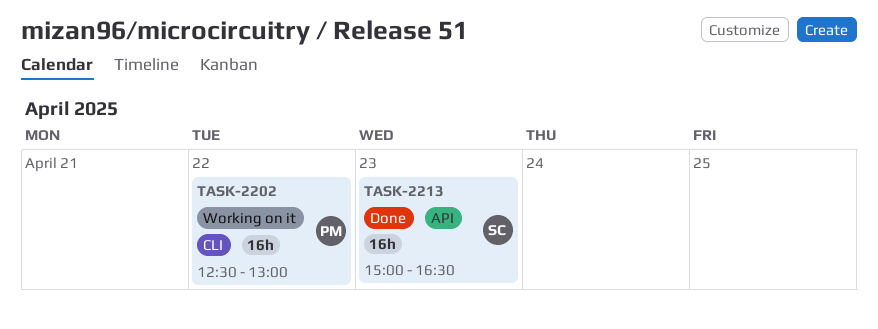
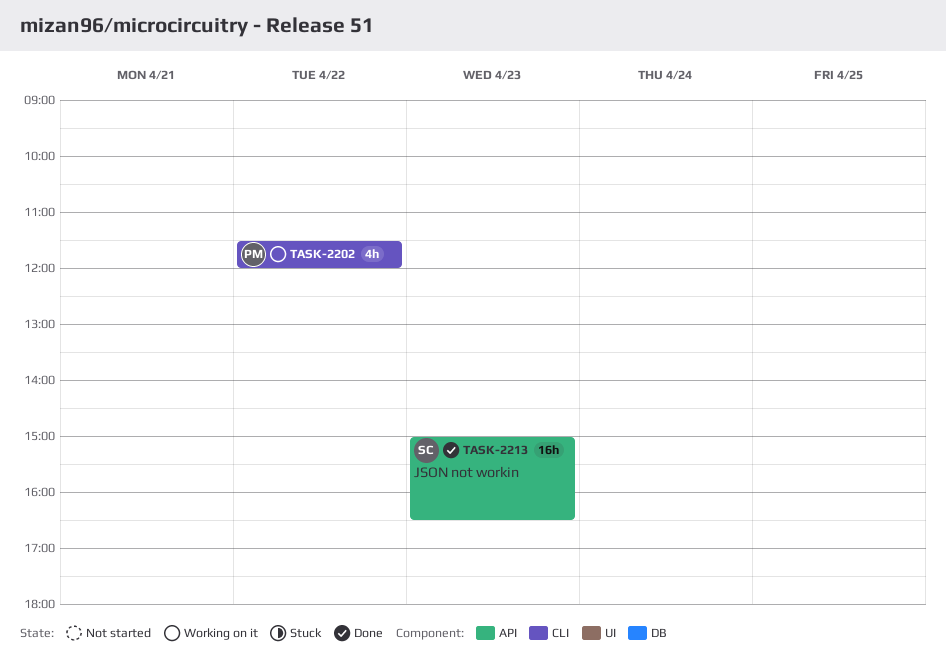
TASK-2202, estimate: 16h -> 4h
TASK-2202, begins: 12:30 -> 11:30
TASK-2202, ends: 13:00 -> 12:00

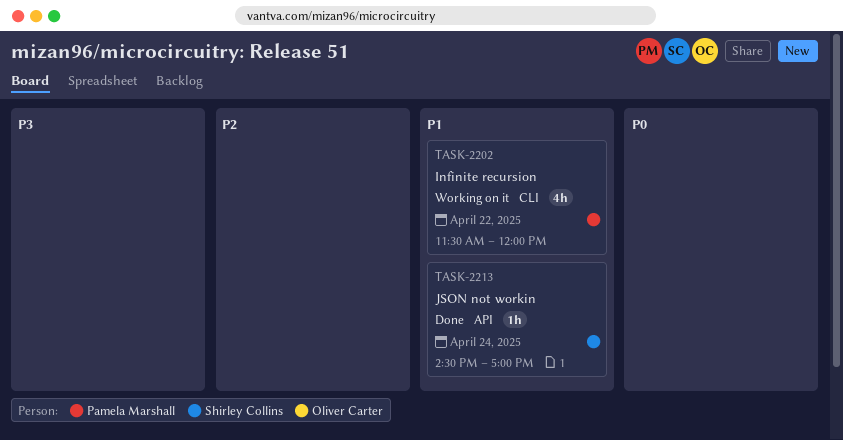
TASK-2213, estimate: 16h -> 1h
TASK-2213, day: Apr 23 -> Apr 24
TASK-2213, begins: 15:00 -> 14:30
TASK-2213, ends: 16:30 -> 17:00

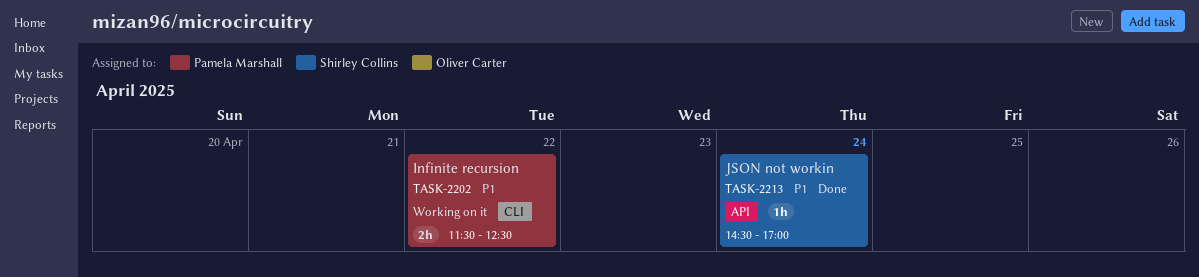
TASK-2202, estimate: 4h -> 2h
TASK-2202, ends: 12:00 -> 12:30

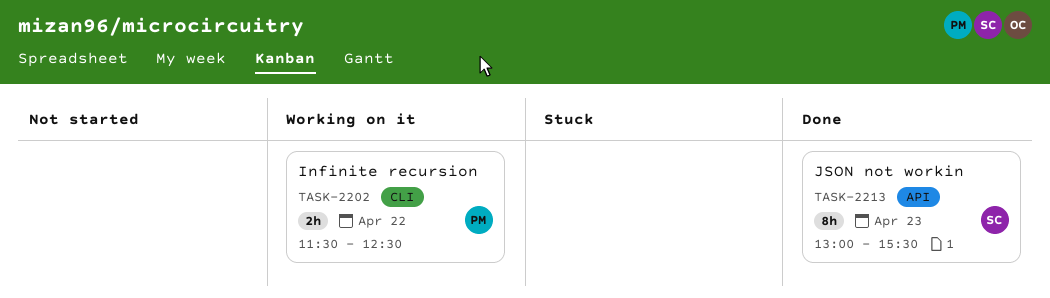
TASK-2213, estimate: 1h -> 8h
TASK-2213, day: Apr 24 -> Apr 23
TASK-2213, begins: 14:30 -> 13:00
TASK-2213, ends: 17:00 -> 15:30

